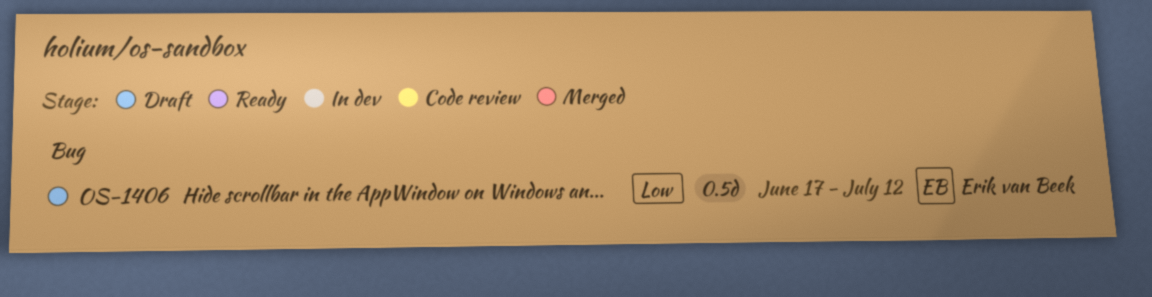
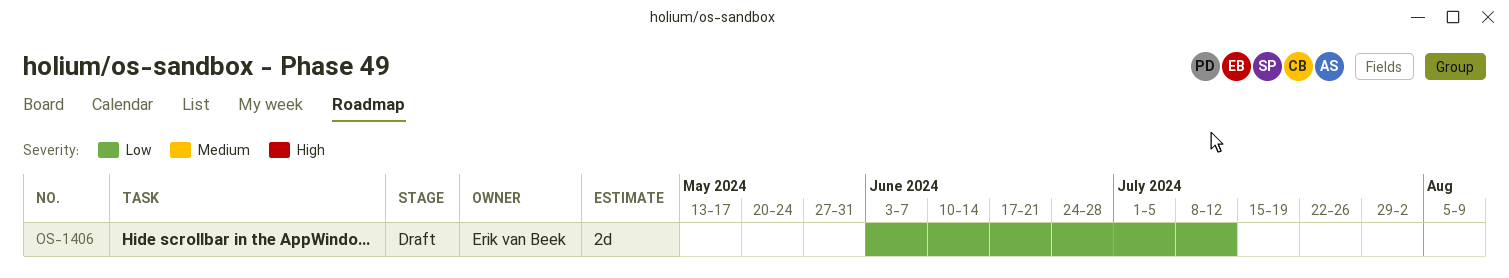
OS-1406, estimate: 0.5d -> 2d
OS-1406, start: Jun 17 -> Jun 3

